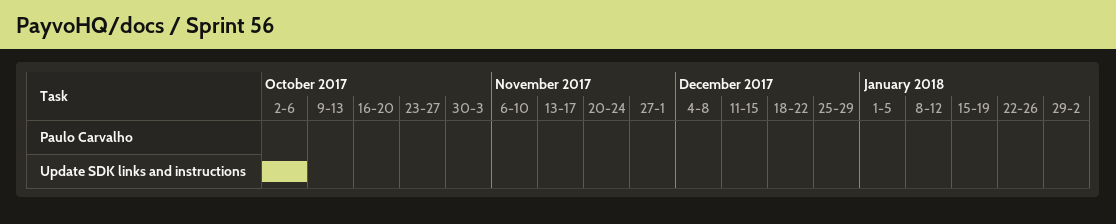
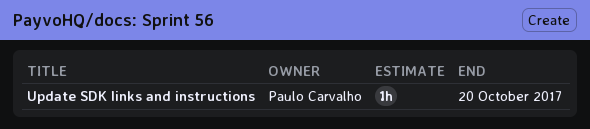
Update SDK links and instructions, due: Oct 6 -> Oct 20

